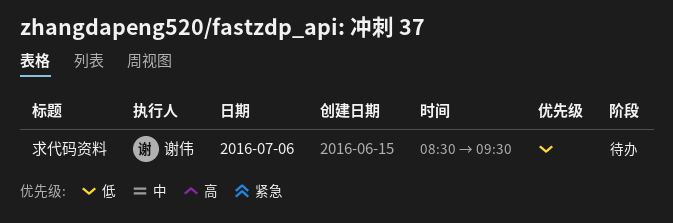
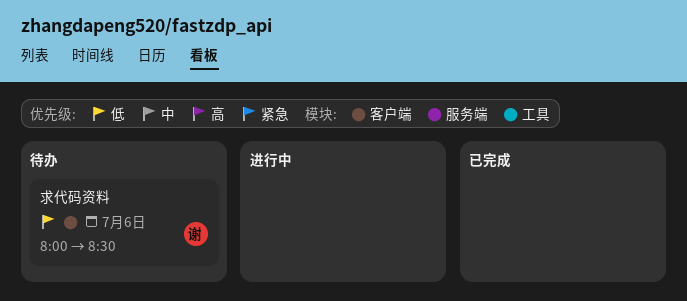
求代码资料, begins: 08:30 -> 08:00
求代码资料, ends: 09:30 -> 08:30

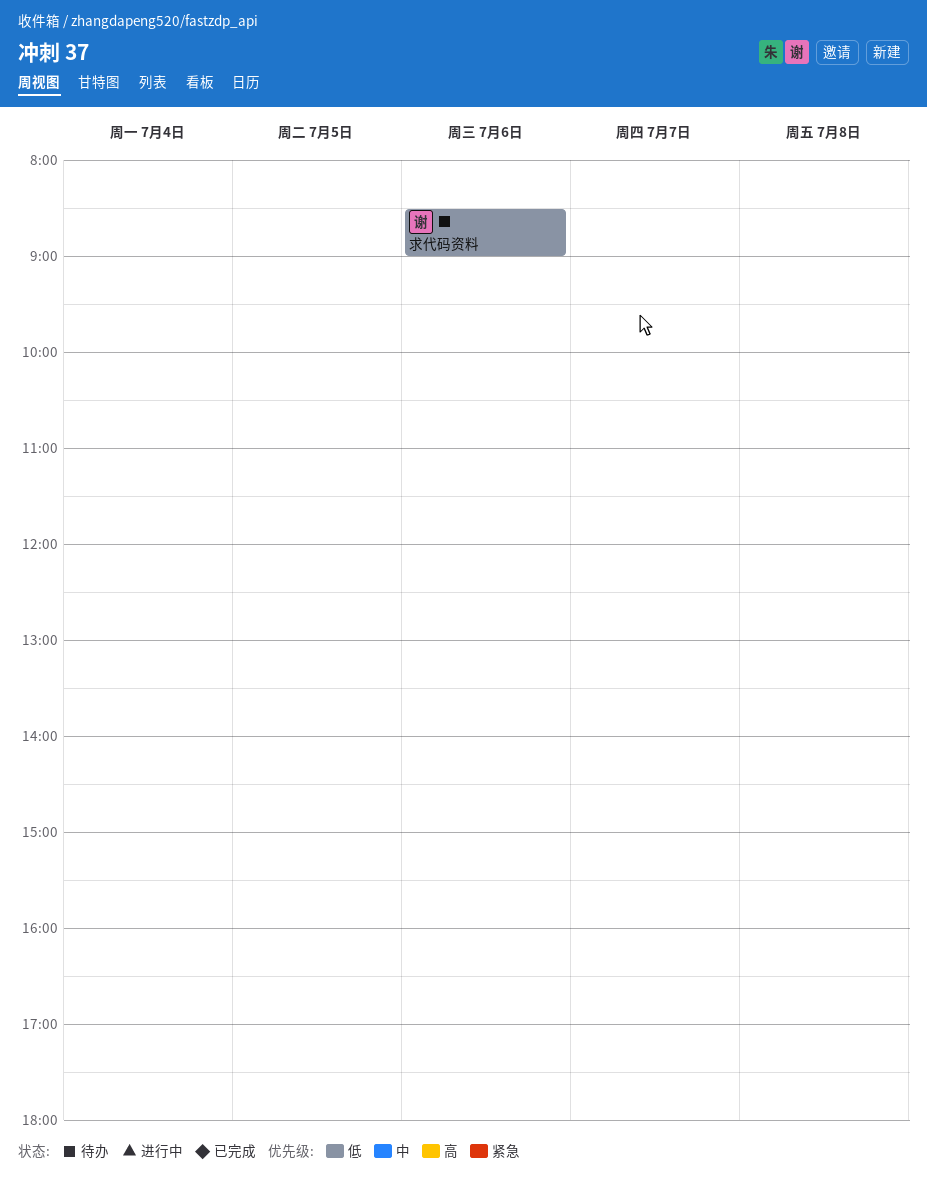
求代码资料, begins: 08:00 -> 08:30
求代码资料, ends: 08:30 -> 09:00

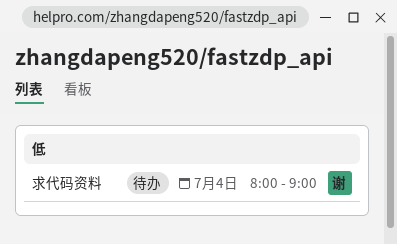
求代码资料, day: Jul 6 -> Jul 4
求代码资料, begins: 08:30 -> 08:00

